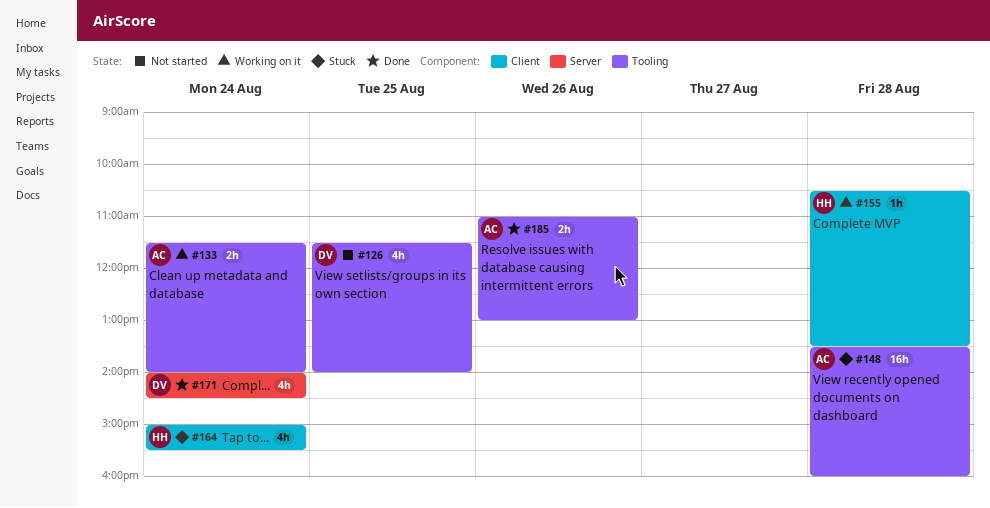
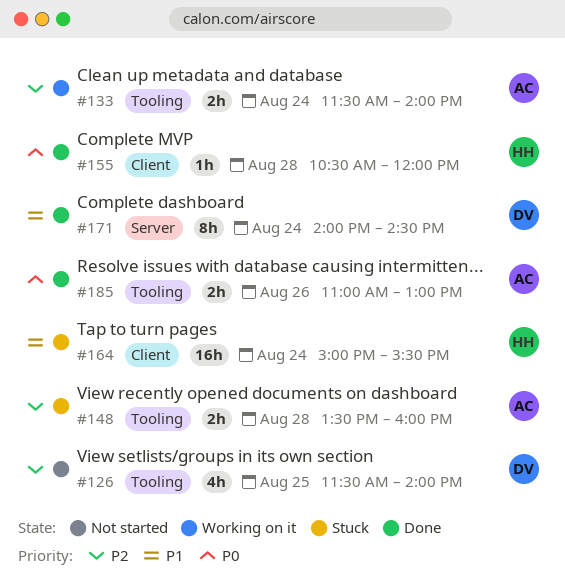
#148, estimate: 16h -> 2h
#155, status: Working on it -> Done
#155, ends: 13:30 -> 12:00
#164, estimate: 4h -> 16h
#171, estimate: 4h -> 8h

